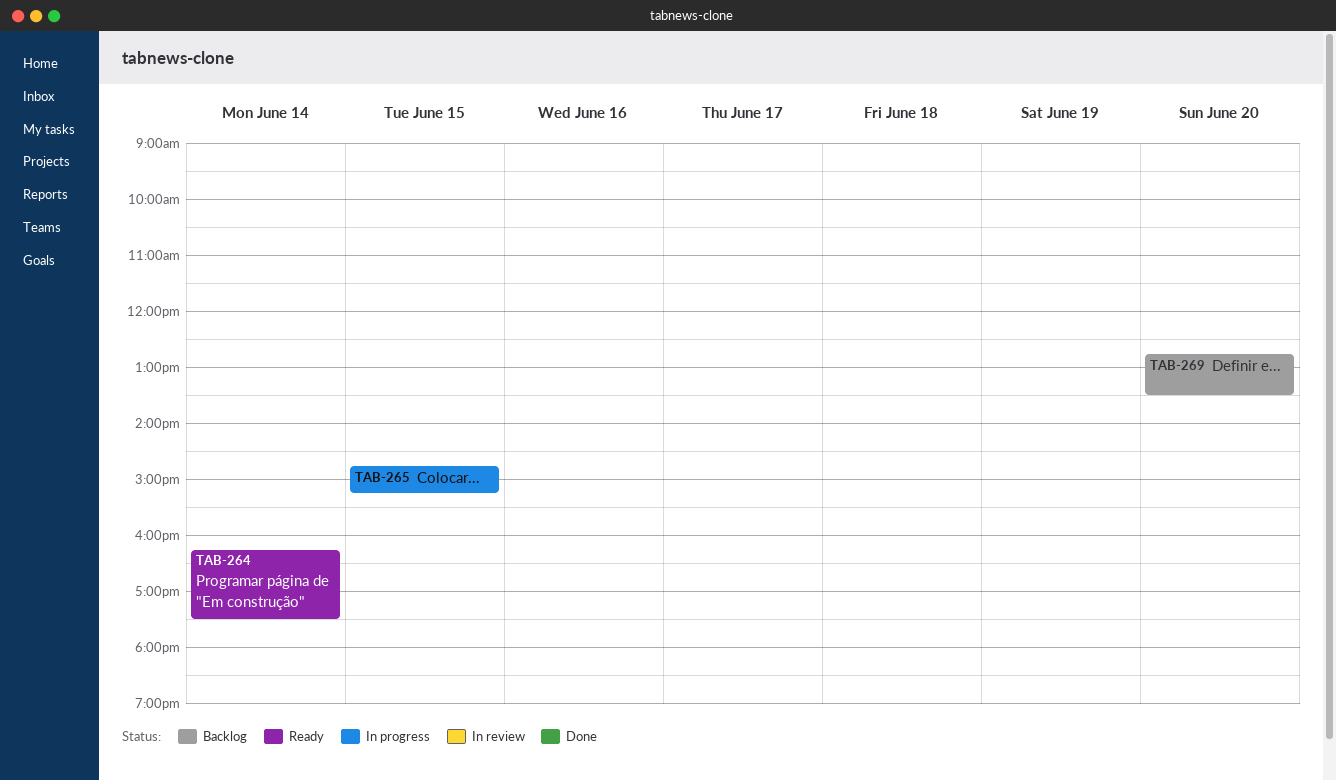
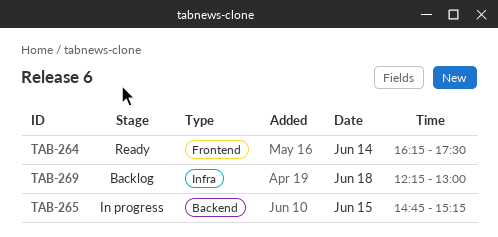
TAB-269, day: Jun 20 -> Jun 18
TAB-269, begins: 12:45 -> 12:15
TAB-269, ends: 13:30 -> 13:00

